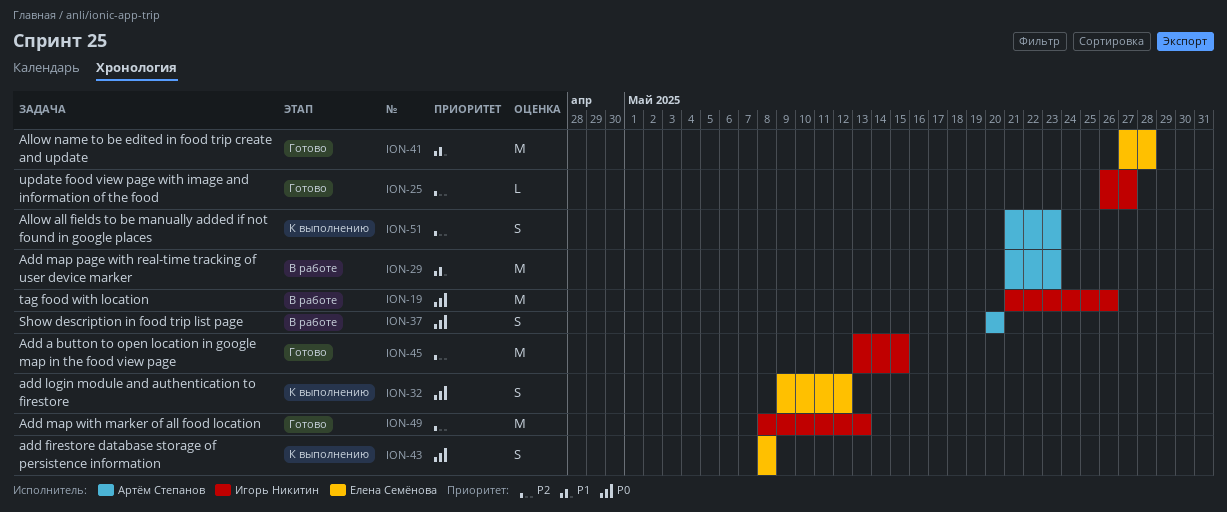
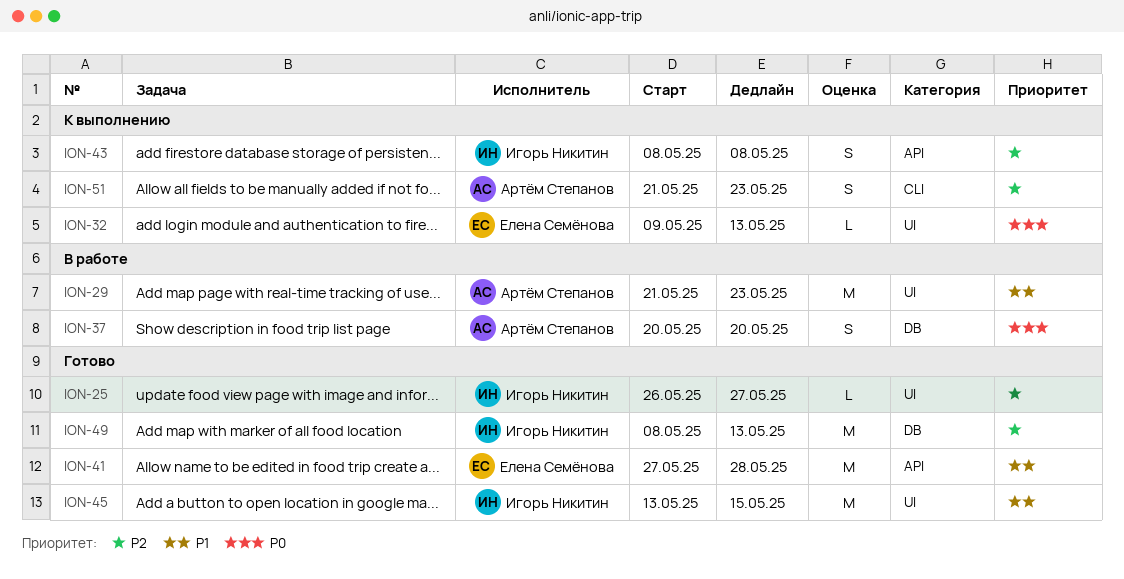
ION-19: present -> none
ION-32, estimate: S -> L
ION-32, due: May 12 -> May 13
ION-43, owner: Елена Семёнова -> Игорь Никитин
ION-43, priority: P0 -> P2
ION-45, priority: P2 -> P1

